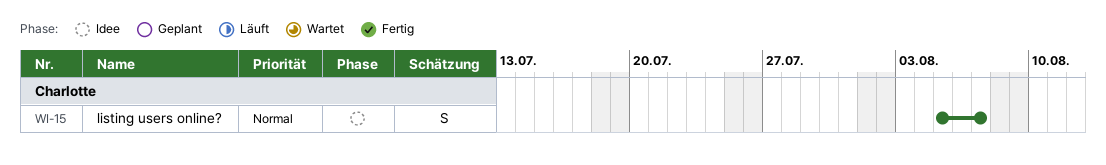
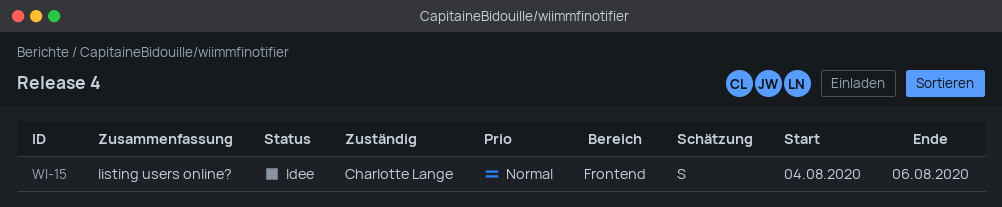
WI-15, start: Aug 5 -> Aug 4
WI-15, due: Aug 7 -> Aug 6

